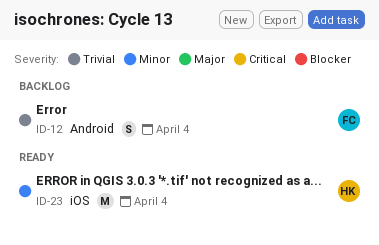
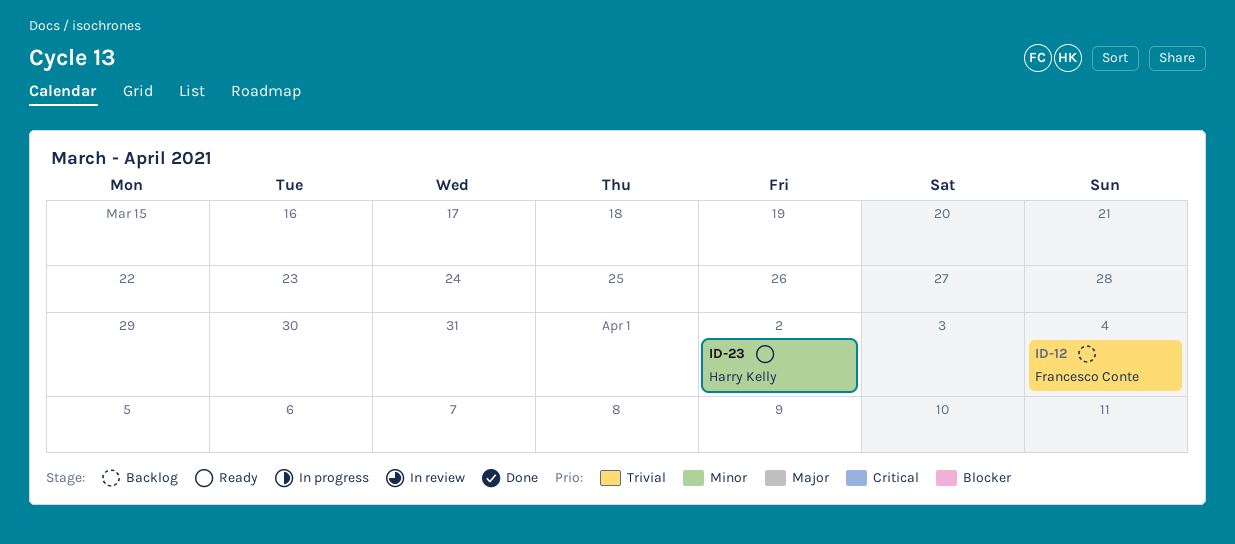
ID-23, due: Apr 4 -> Apr 2

